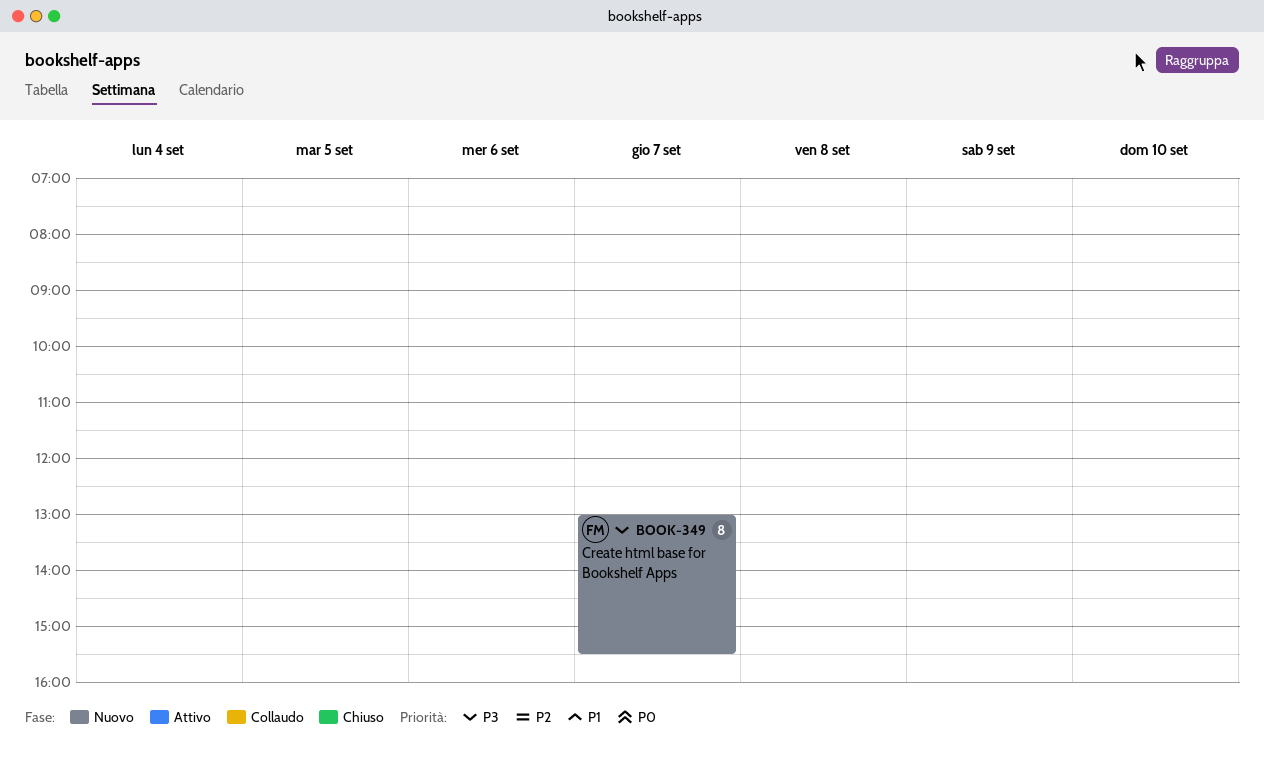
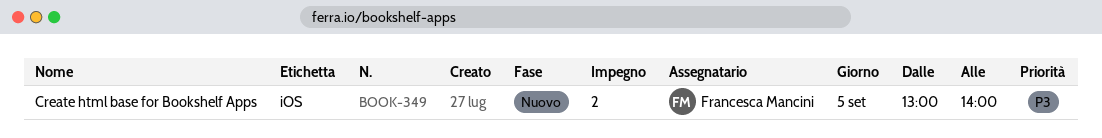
BOOK-349, estimate: 8 -> 2
BOOK-349, day: Sep 7 -> Sep 5
BOOK-349, ends: 15:30 -> 14:00

